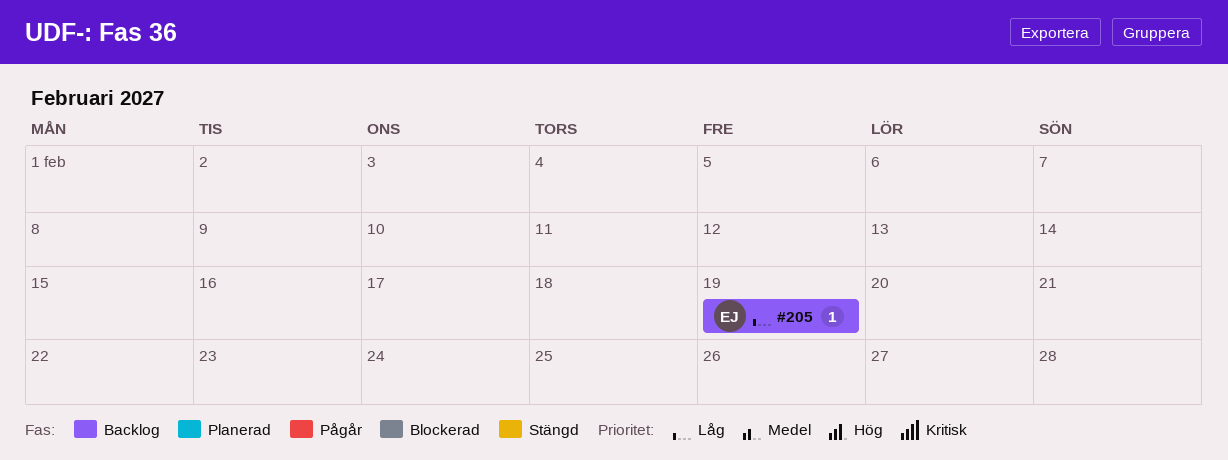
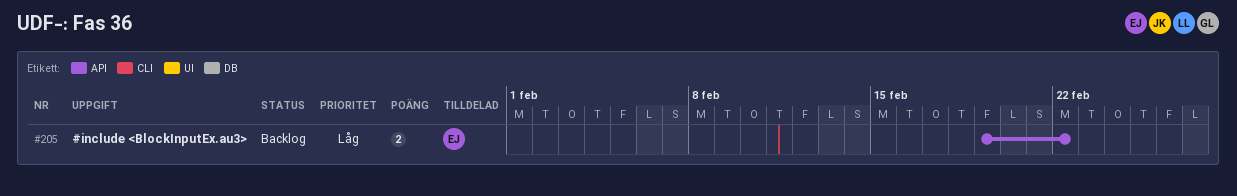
#205, estimate: 1 -> 2
#205, due: Feb 19 -> Feb 22

